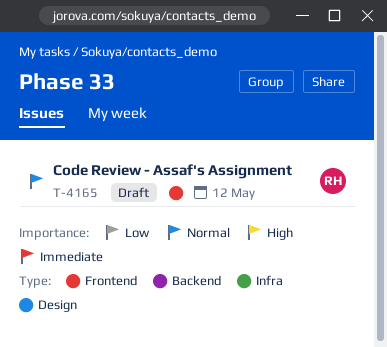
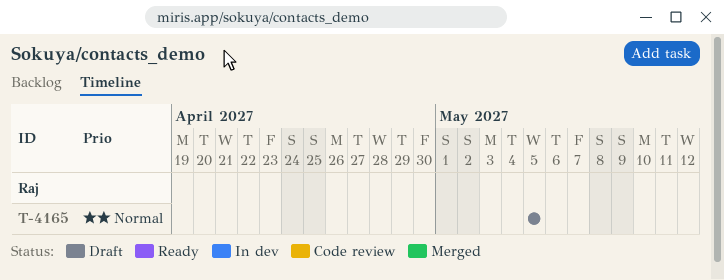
T-4165, due: May 12 -> May 5

